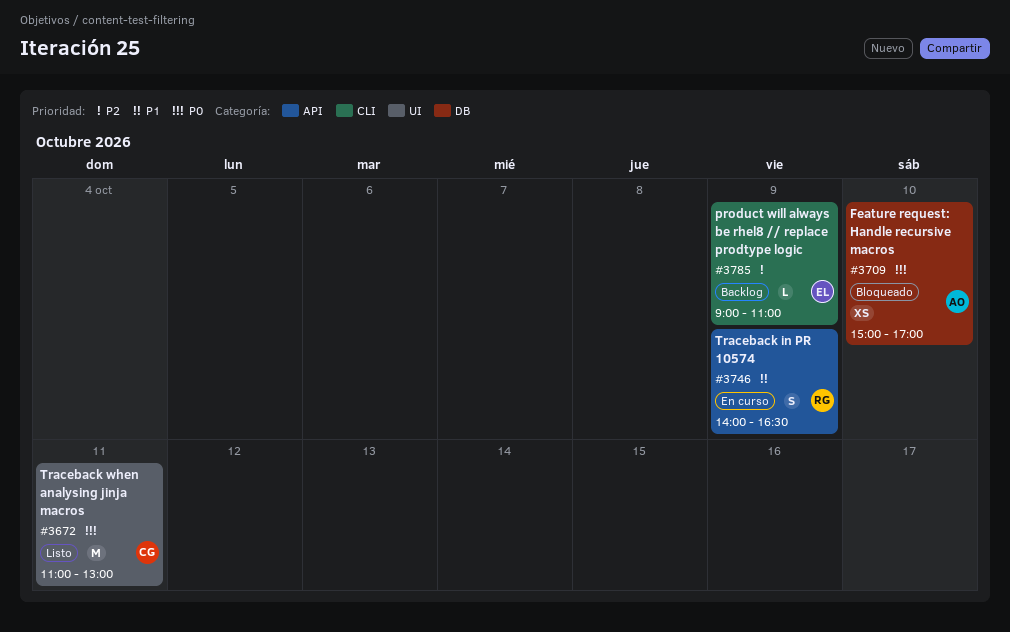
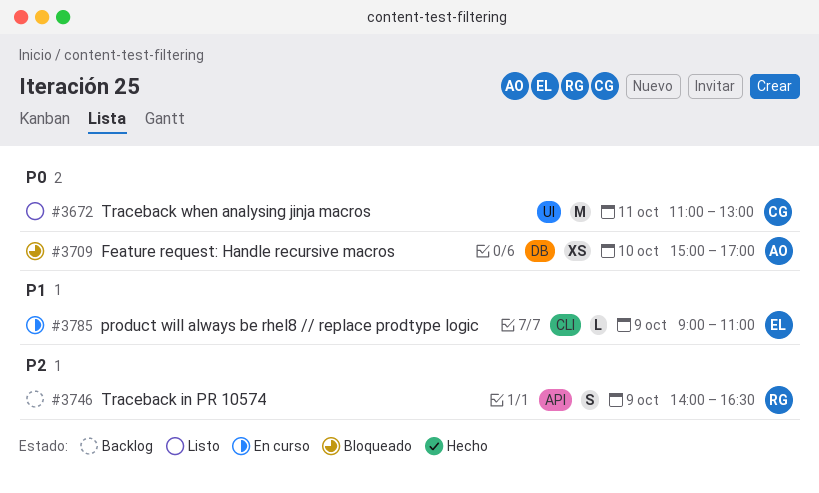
#3746, status: En curso -> Backlog
#3746, priority: P1 -> P2
#3785, status: Backlog -> En curso
#3785, priority: P2 -> P1

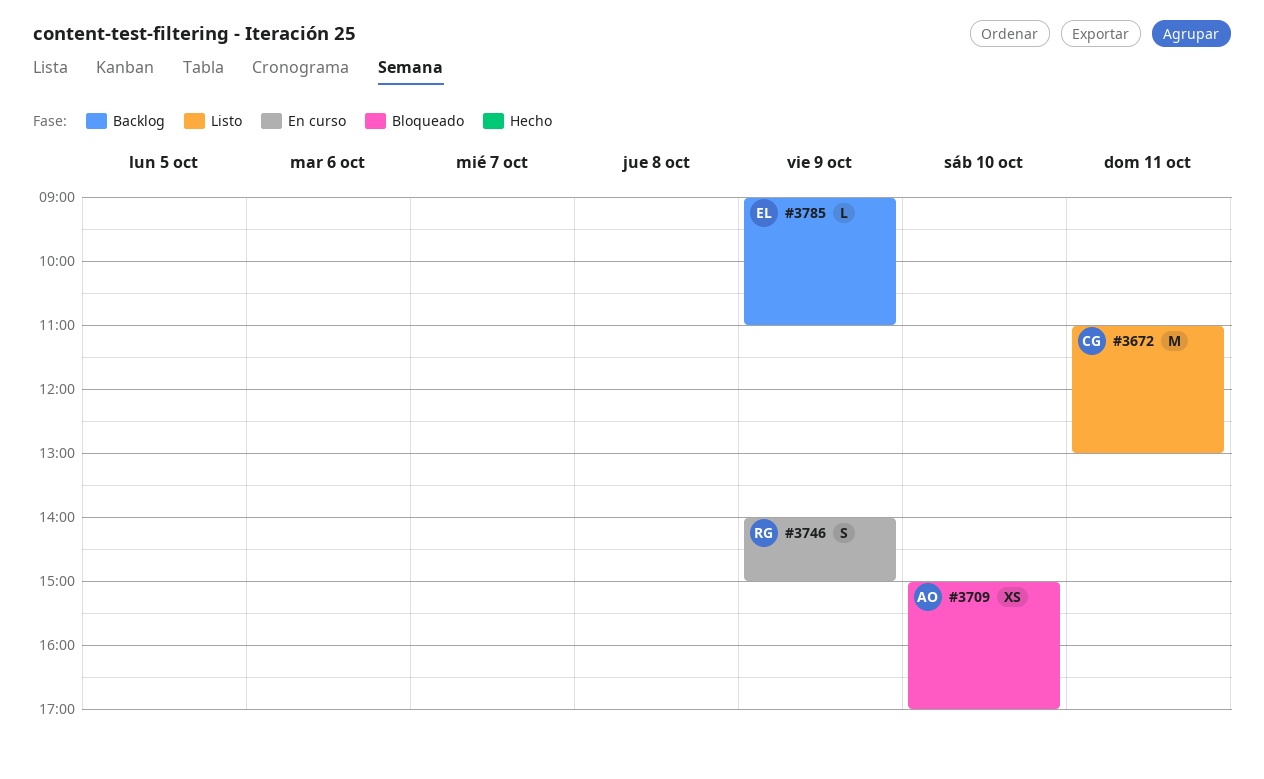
#3746, status: Backlog -> En curso
#3746, ends: 16:30 -> 15:00
#3785, status: En curso -> Backlog

